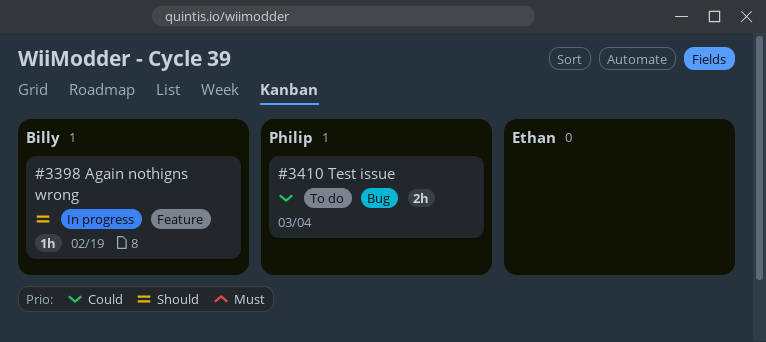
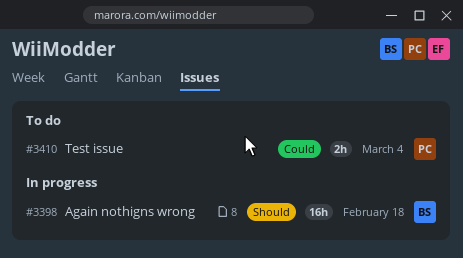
#3398, estimate: 1h -> 16h
#3398, due: Feb 19 -> Feb 18

